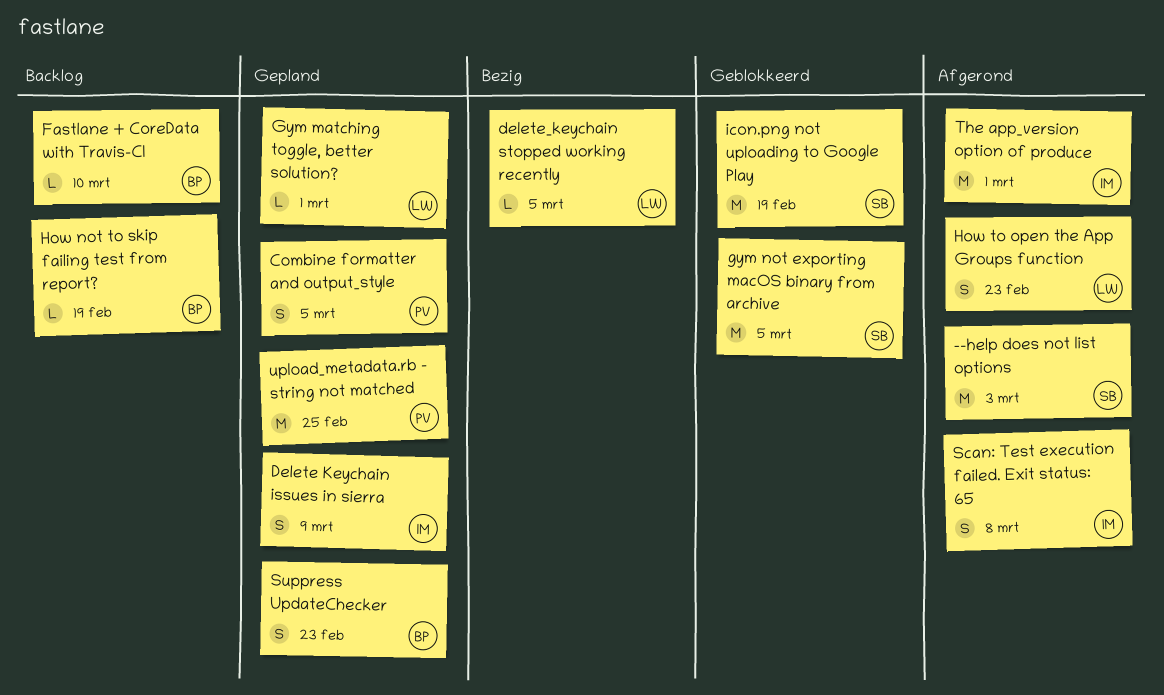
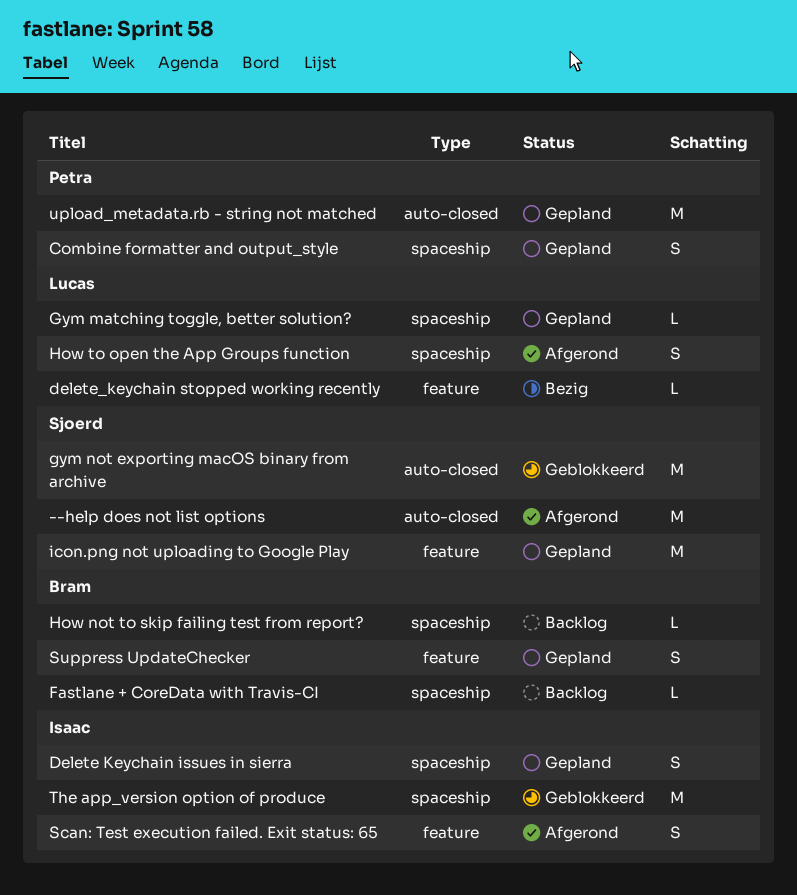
icon.png not uploading to Google Play, status: Geblokkeerd -> Gepland
The app_version option of produce, status: Afgerond -> Geblokkeerd

